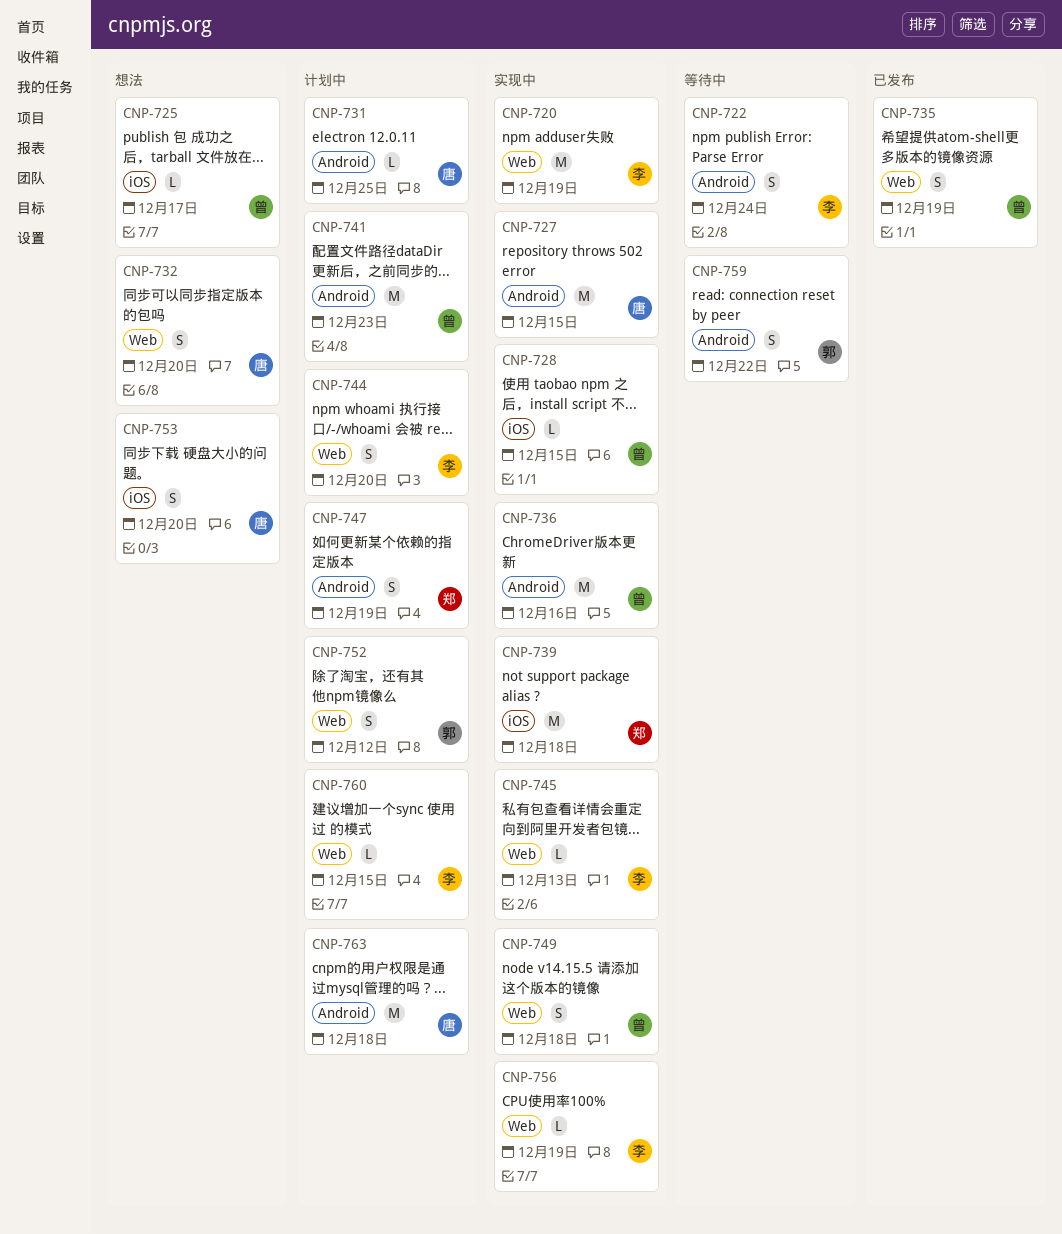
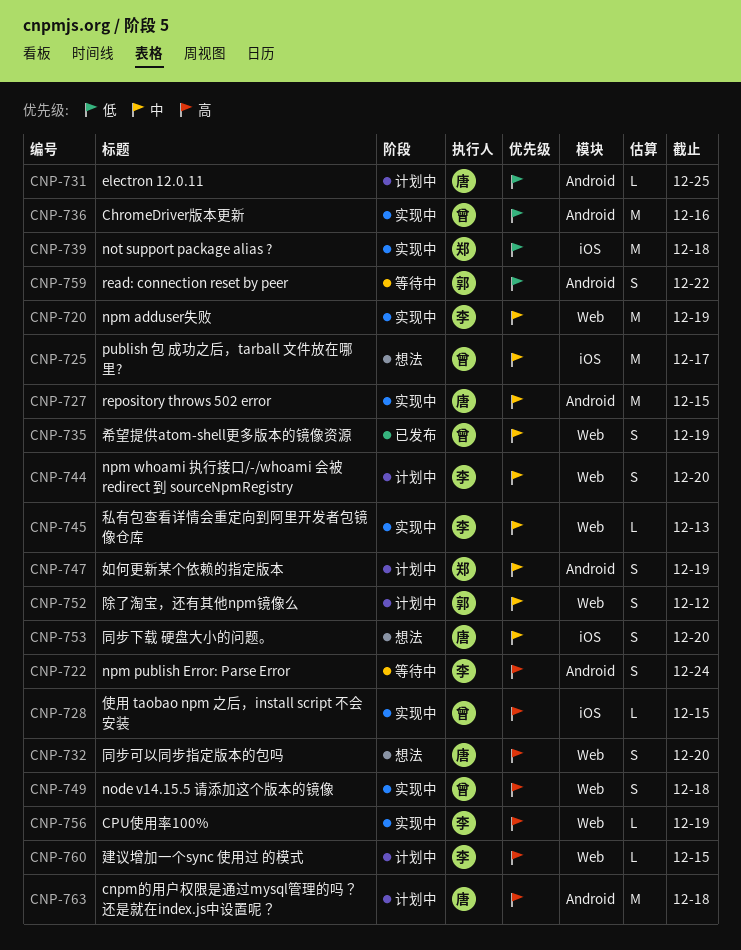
CNP-725, estimate: L -> M
CNP-741: present -> none

